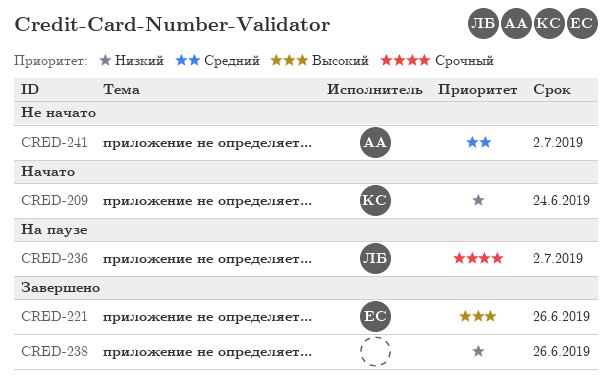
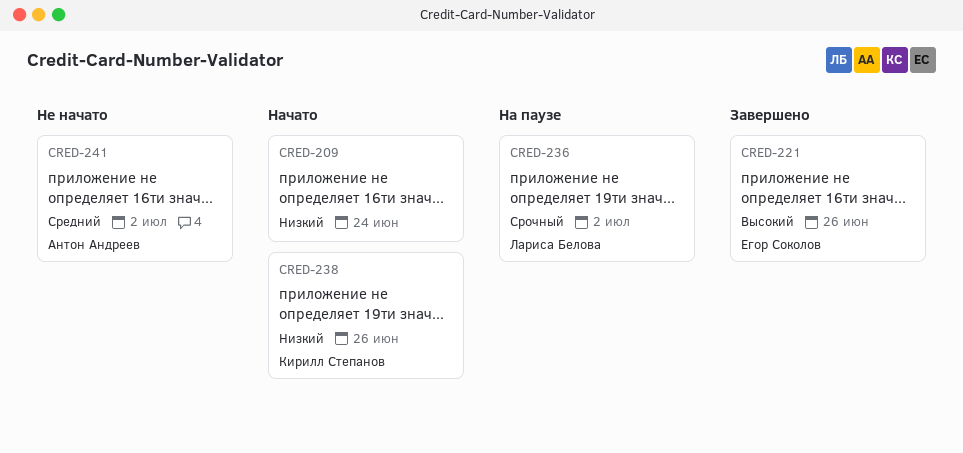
CRED-209, owner: Кирилл Степанов -> none
CRED-238, status: Завершено -> Начато
CRED-238, owner: none -> Кирилл Степанов

